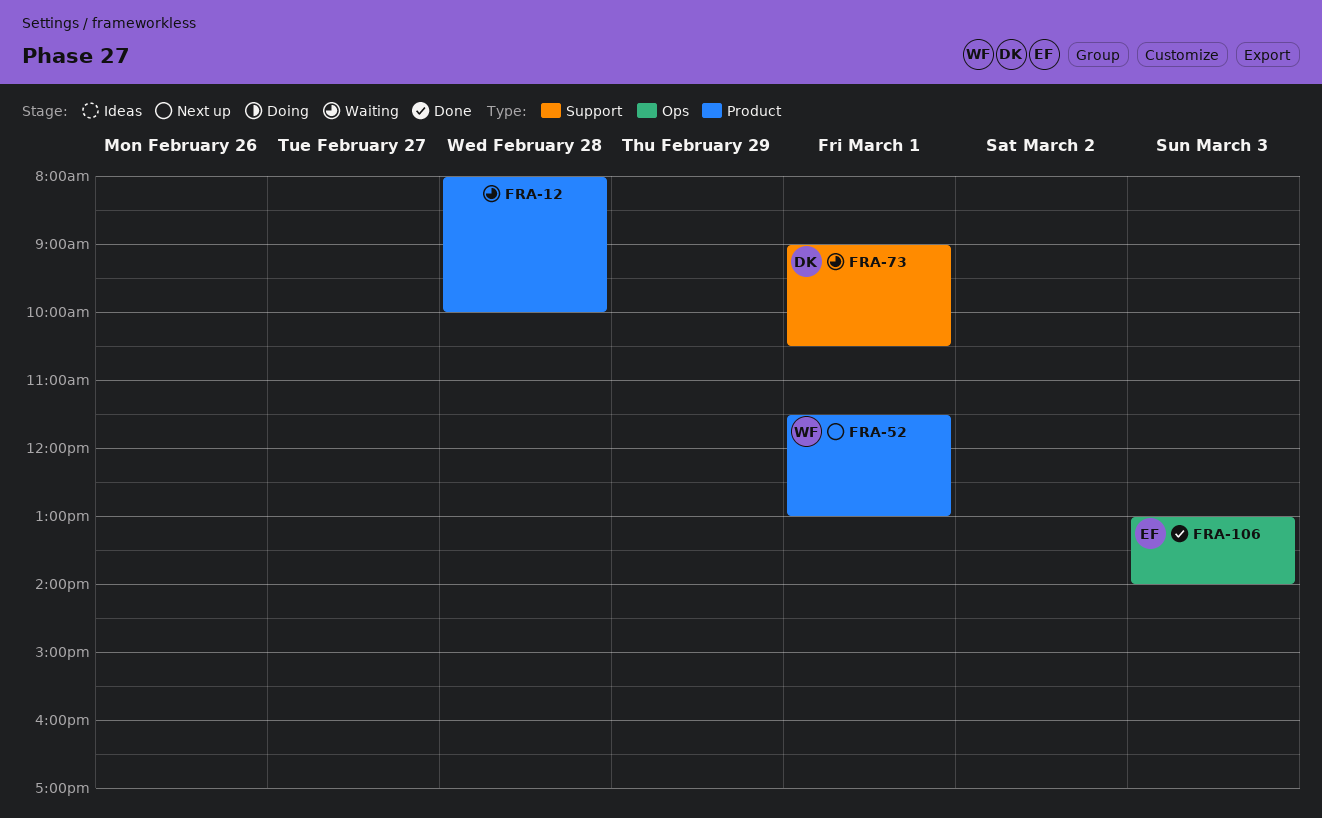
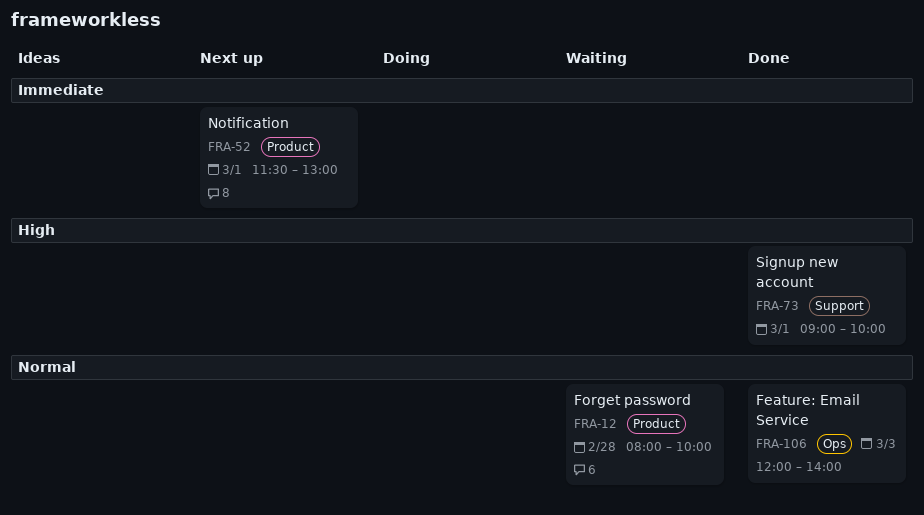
FRA-73, status: Waiting -> Done
FRA-73, ends: 10:30 -> 10:00
FRA-106, begins: 13:00 -> 12:00

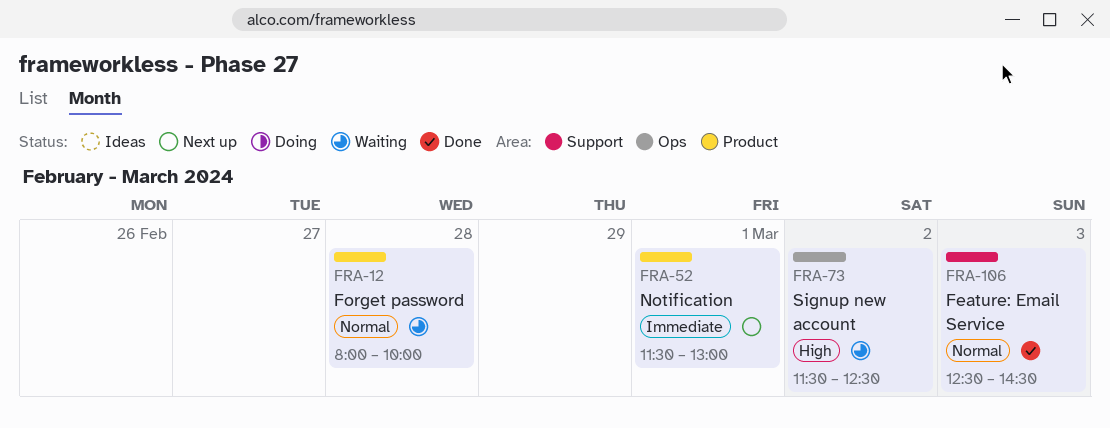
FRA-73, status: Done -> Waiting
FRA-73, label: Support -> Ops
FRA-73, day: Mar 1 -> Mar 2
FRA-73, begins: 09:00 -> 11:30
FRA-73, ends: 10:00 -> 12:30
FRA-106, label: Ops -> Support
FRA-106, begins: 12:00 -> 12:30
FRA-106, ends: 14:00 -> 14:30

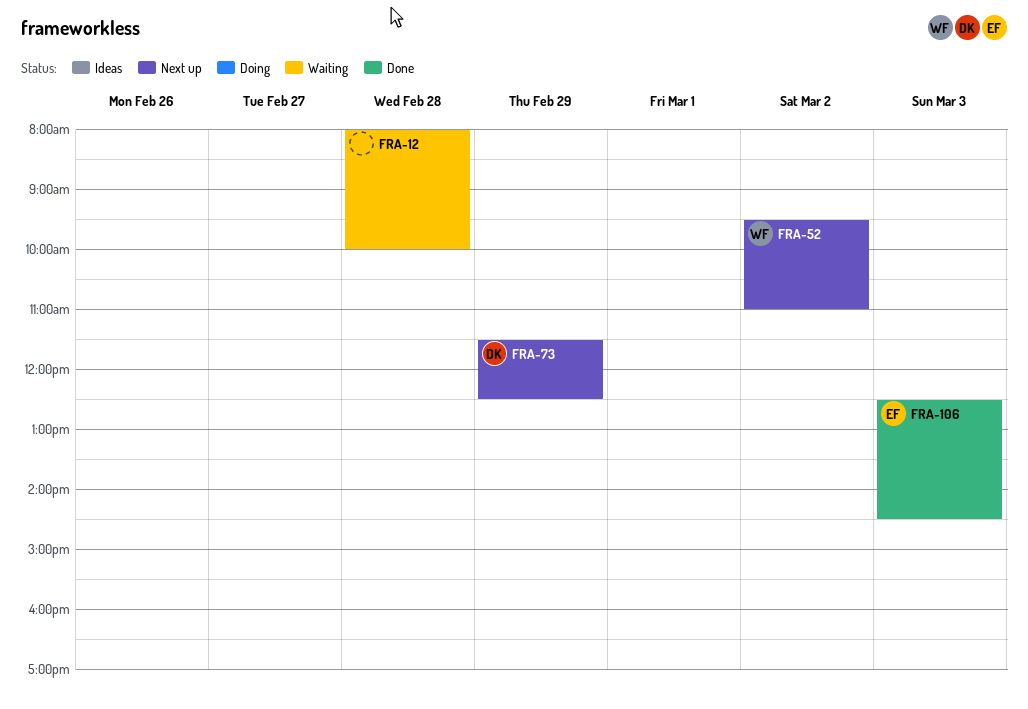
FRA-52, day: Mar 1 -> Mar 2
FRA-52, begins: 11:30 -> 09:30
FRA-52, ends: 13:00 -> 11:00
FRA-73, status: Waiting -> Next up
FRA-73, day: Mar 2 -> Feb 29

